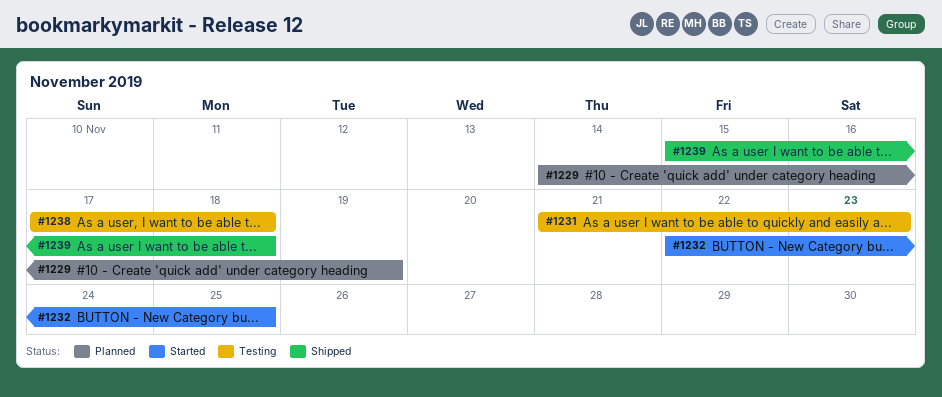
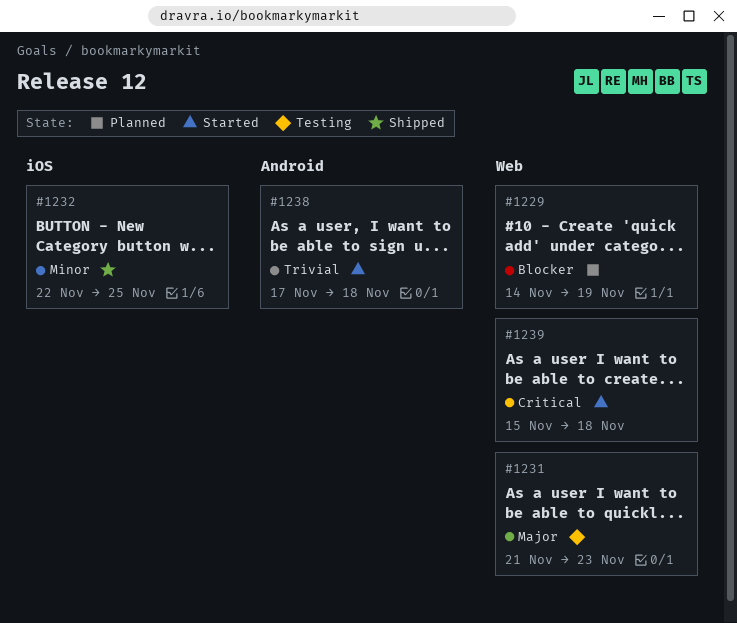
#1232, status: Started -> Shipped
#1238, status: Testing -> Started
#1239, status: Shipped -> Started

